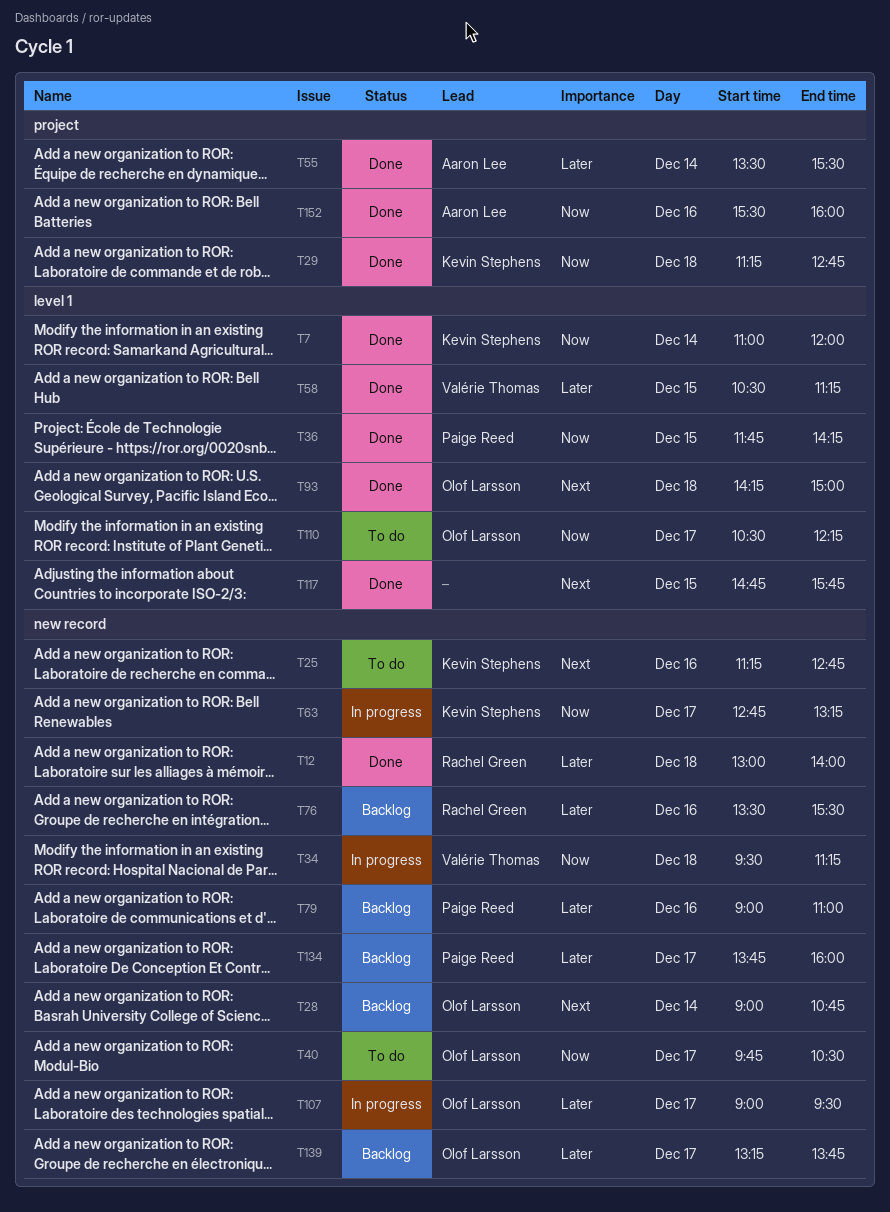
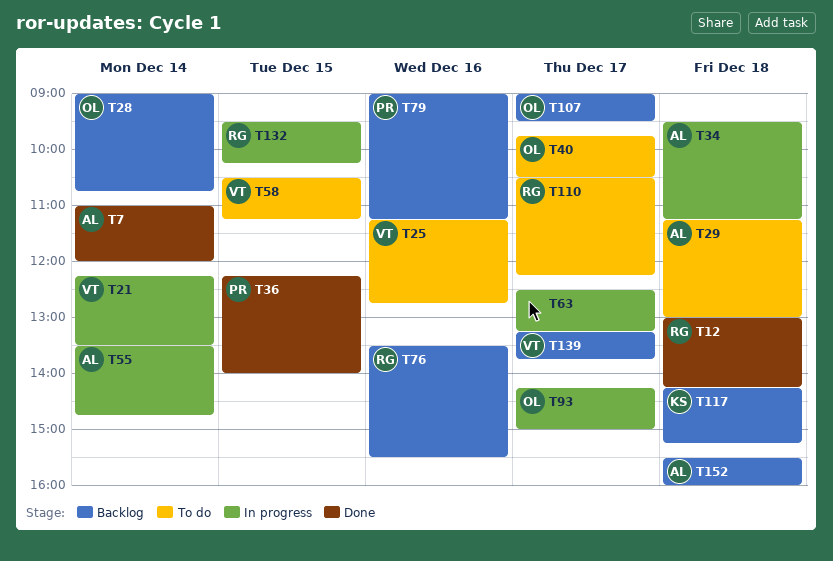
T7, owner: Kevin Stephens -> Aaron Lee
T12, ends: 14:00 -> 14:15
T21: none -> present
T25, owner: Kevin Stephens -> Valérie Thomas
T29, status: Done -> To do
T29, owner: Kevin Stephens -> Aaron Lee
T29, ends: 12:45 -> 13:00
T34, owner: Valérie Thomas -> Aaron Lee
T36, begins: 11:45 -> 12:15
T36, ends: 14:15 -> 14:00
T55, status: Done -> In progress
T55, ends: 15:30 -> 14:45
T58, status: Done -> To do
T63, owner: Kevin Stephens -> none
T63, begins: 12:45 -> 12:30
T79, ends: 11:00 -> 11:15
T93, status: Done -> In progress
T93, day: Dec 18 -> Dec 17
T107, status: In progress -> Backlog
T110, owner: Olof Larsson -> Rachel Green
T117, status: Done -> Backlog
T117, owner: none -> Kevin Stephens
T117, day: Dec 15 -> Dec 18
T117, begins: 14:45 -> 14:15
T117, ends: 15:45 -> 15:15
T132: none -> present
T134: present -> none
T139, owner: Olof Larsson -> Valérie Thomas
T152, status: Done -> Backlog
T152, day: Dec 16 -> Dec 18

